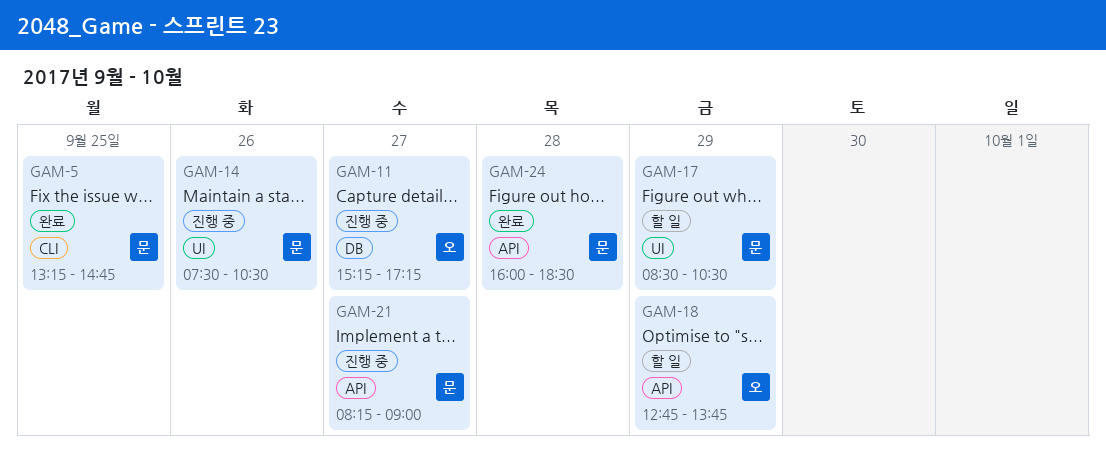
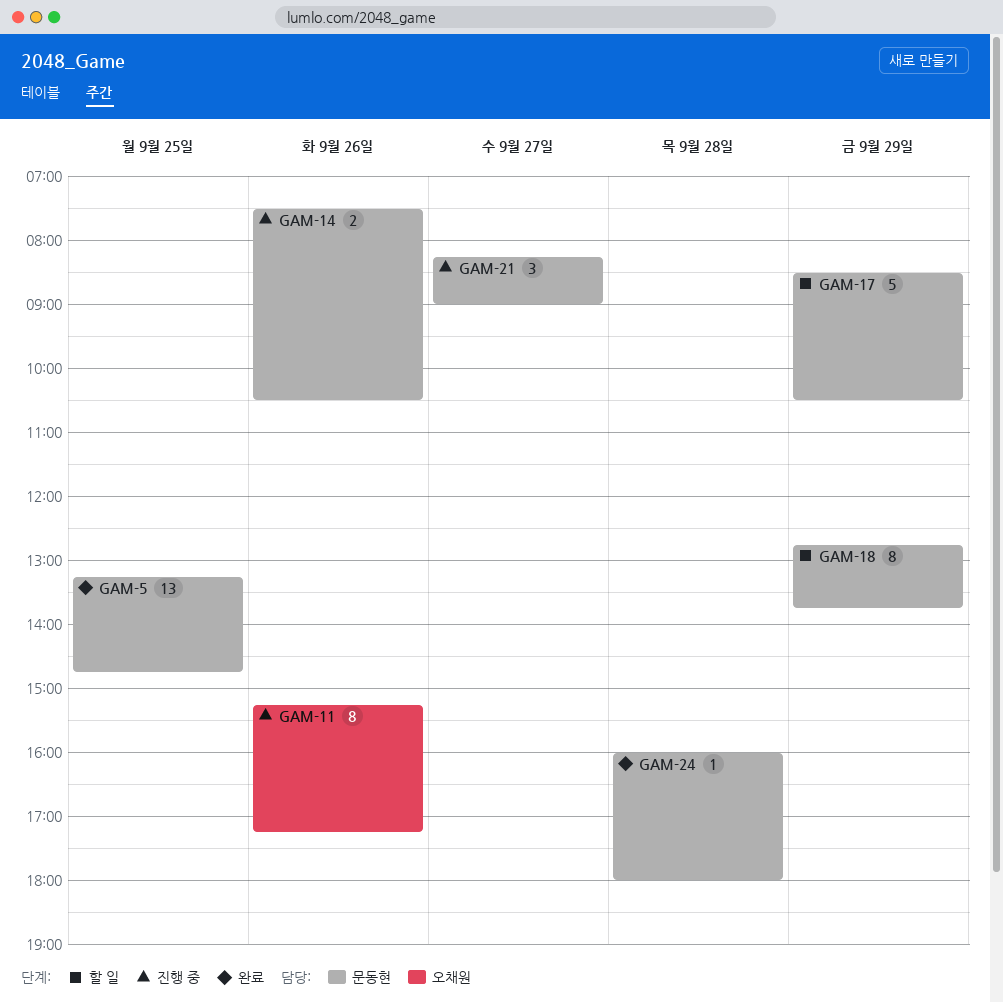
GAM-11, day: Sep 27 -> Sep 26
GAM-18, owner: 오채원 -> 문동현
GAM-24, ends: 18:30 -> 18:00

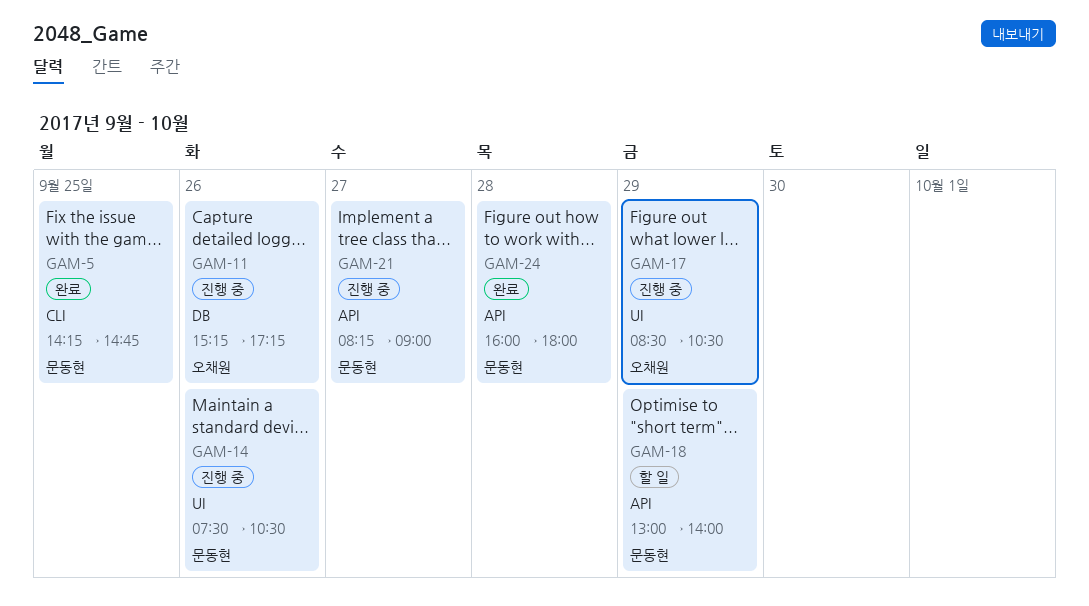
GAM-5, begins: 13:15 -> 14:15
GAM-17, status: 할 일 -> 진행 중
GAM-17, owner: 문동현 -> 오채원
GAM-18, begins: 12:45 -> 13:00
GAM-18, ends: 13:45 -> 14:00

